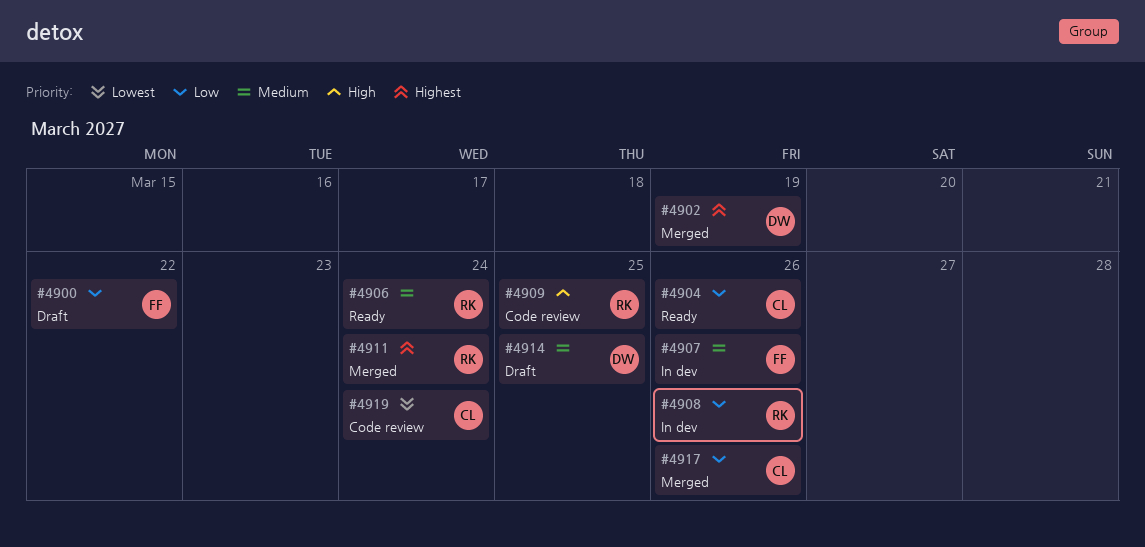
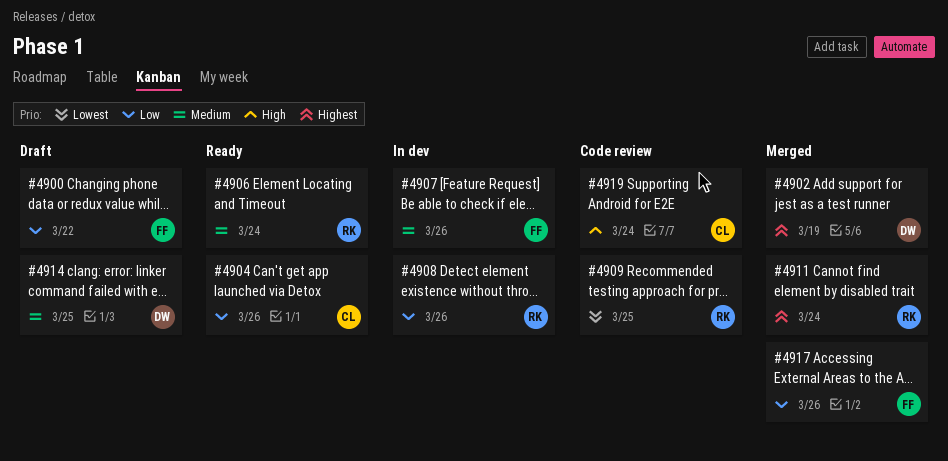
#4909, priority: High -> Lowest
#4917, owner: CL -> FF
#4919, priority: Lowest -> High

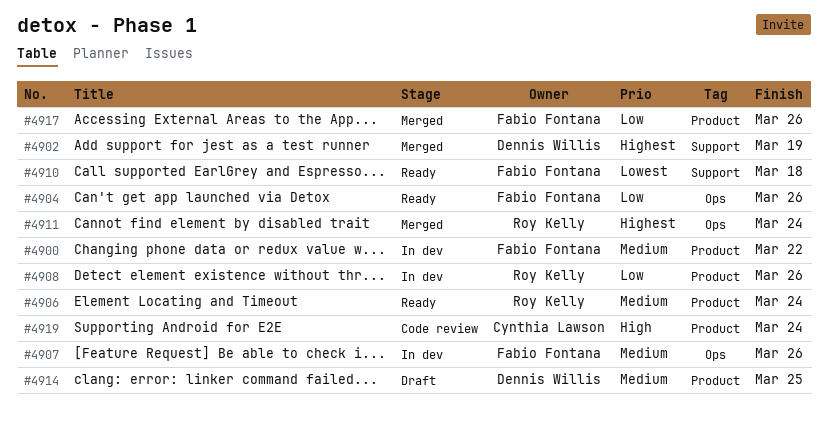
#4900, status: Draft -> In dev
#4900, priority: Low -> Medium
#4904, owner: Cynthia Lawson -> Fabio Fontana
#4909: present -> none
#4910: none -> present

